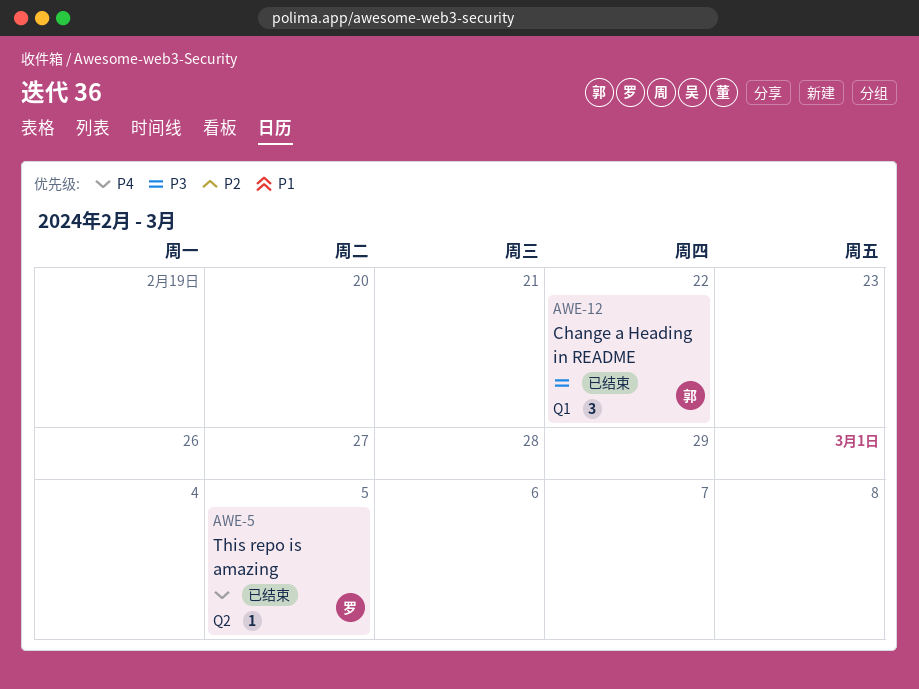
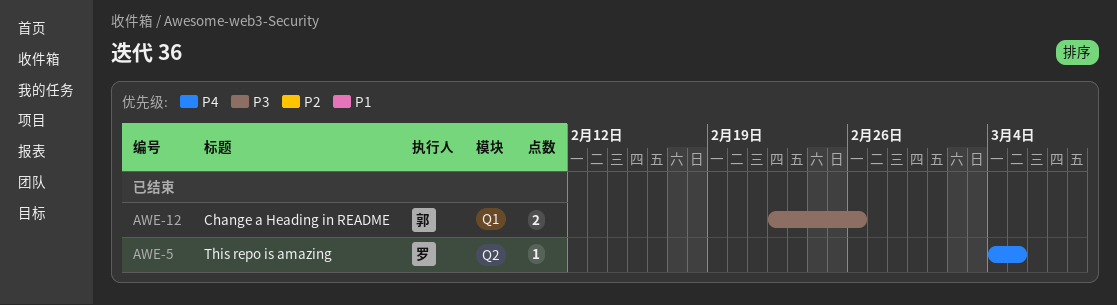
AWE-12, estimate: 3 -> 2
AWE-12, due: Feb 22 -> Feb 26

